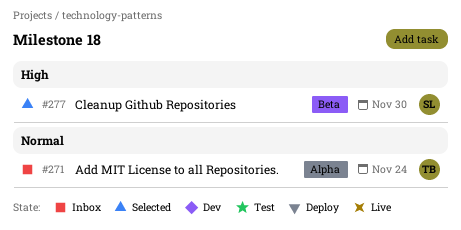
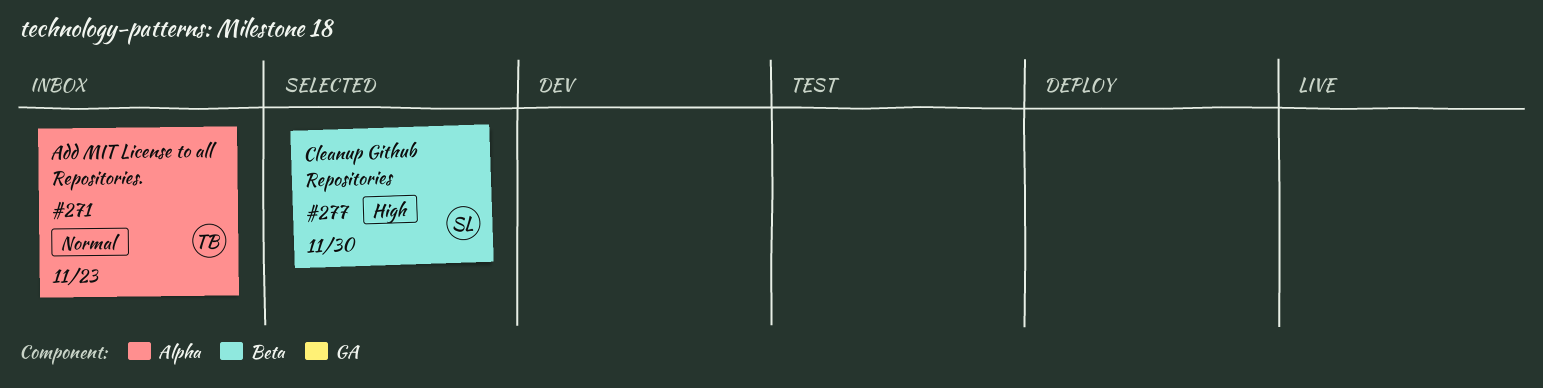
#271, due: Nov 24 -> Nov 23

